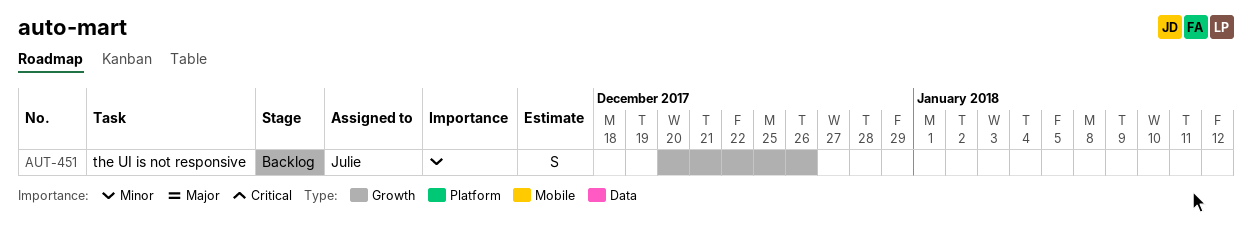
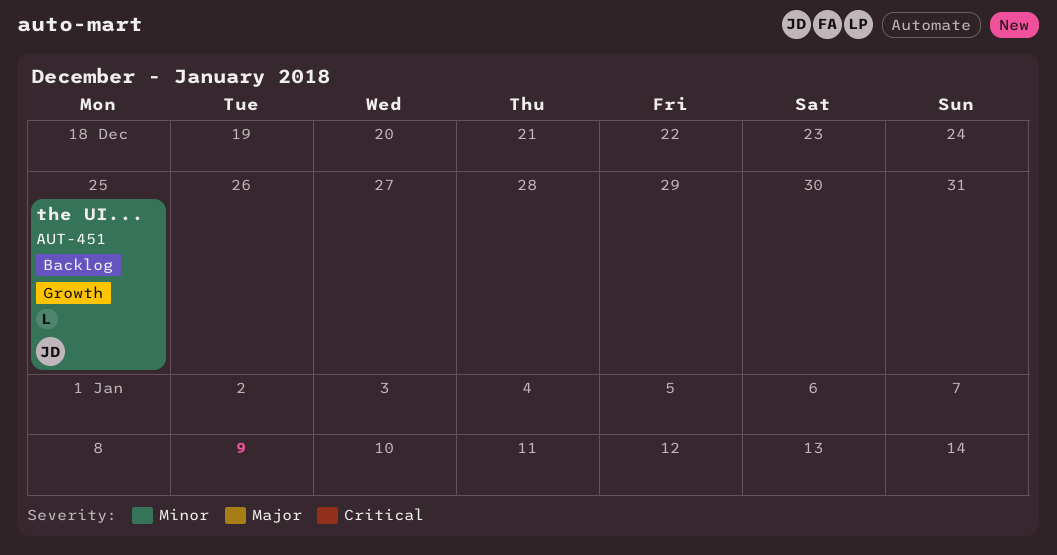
AUT-451, estimate: S -> L
AUT-451, due: Dec 26 -> Dec 25

